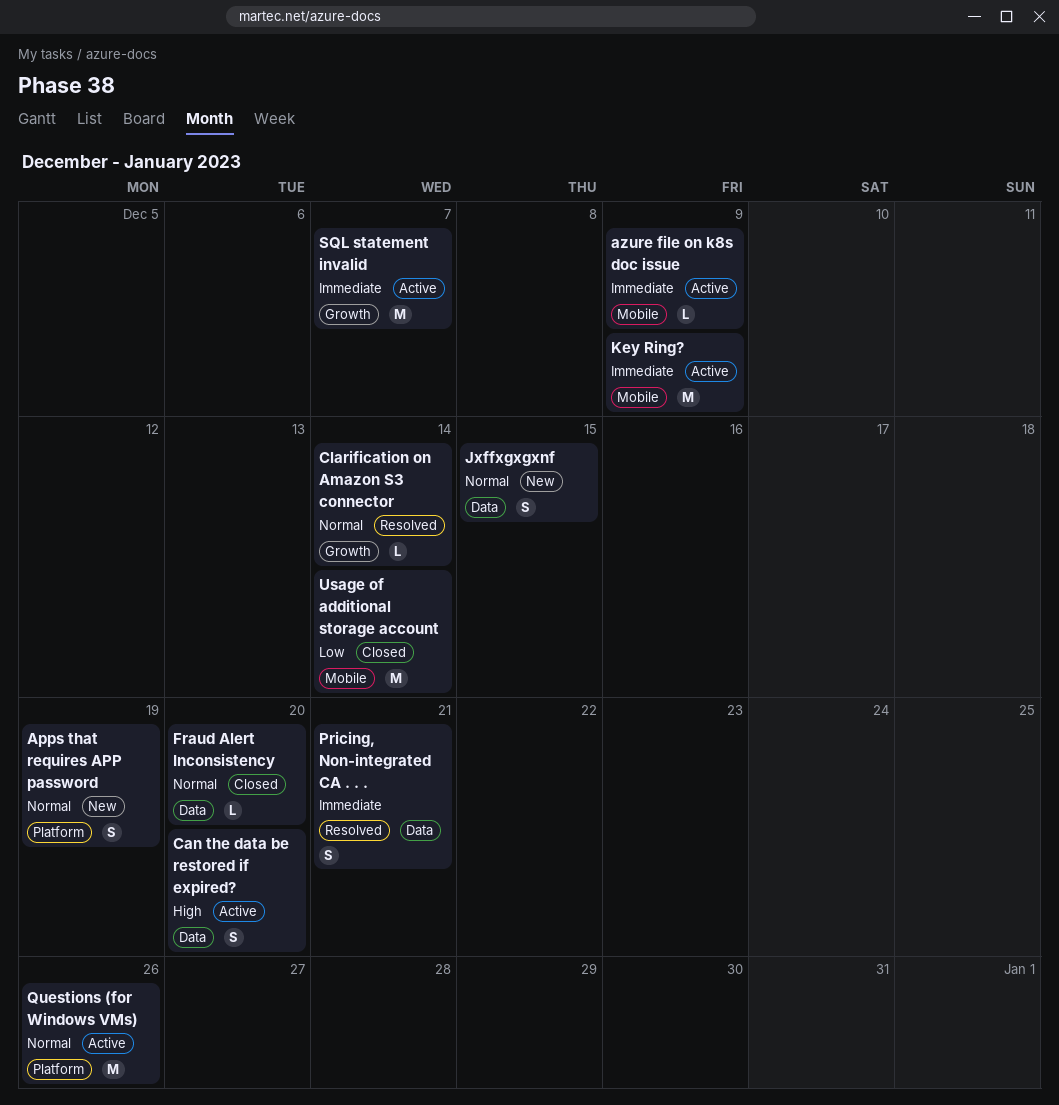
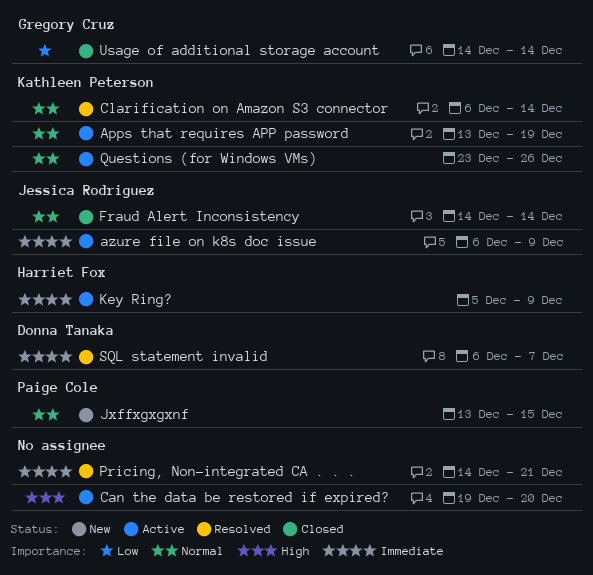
Apps that requires APP password, status: New -> Active
Fraud Alert Inconsistency, due: Dec 20 -> Dec 14
SQL statement invalid, status: Active -> Resolved

